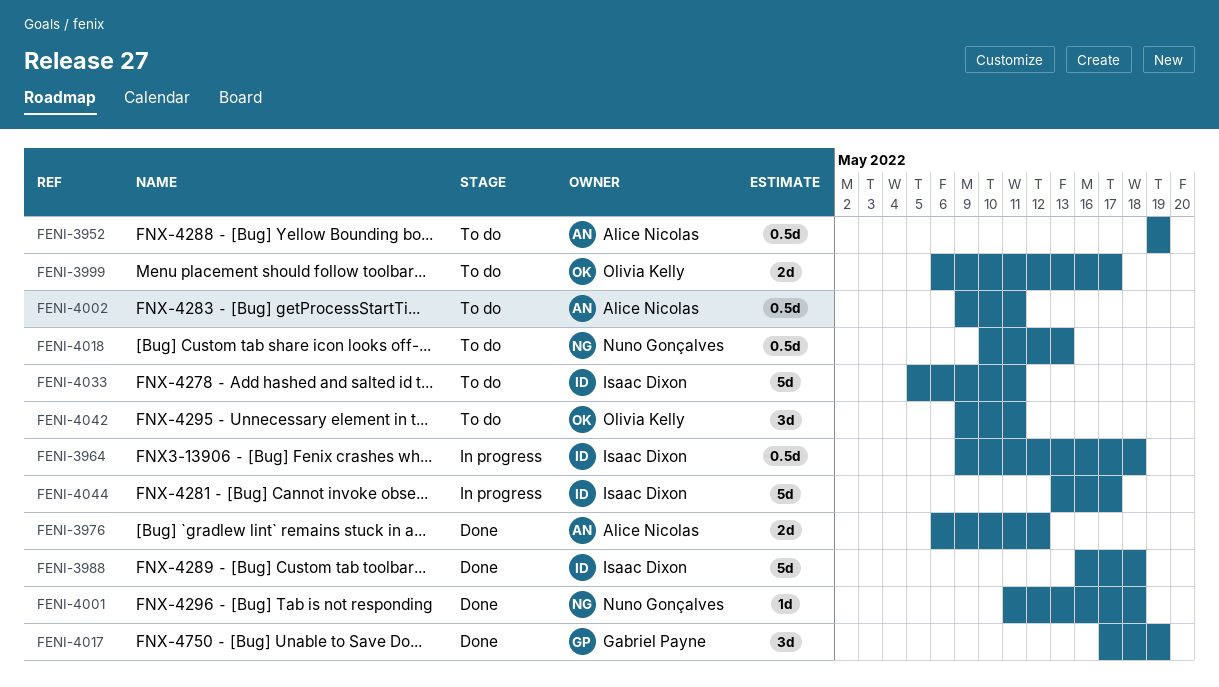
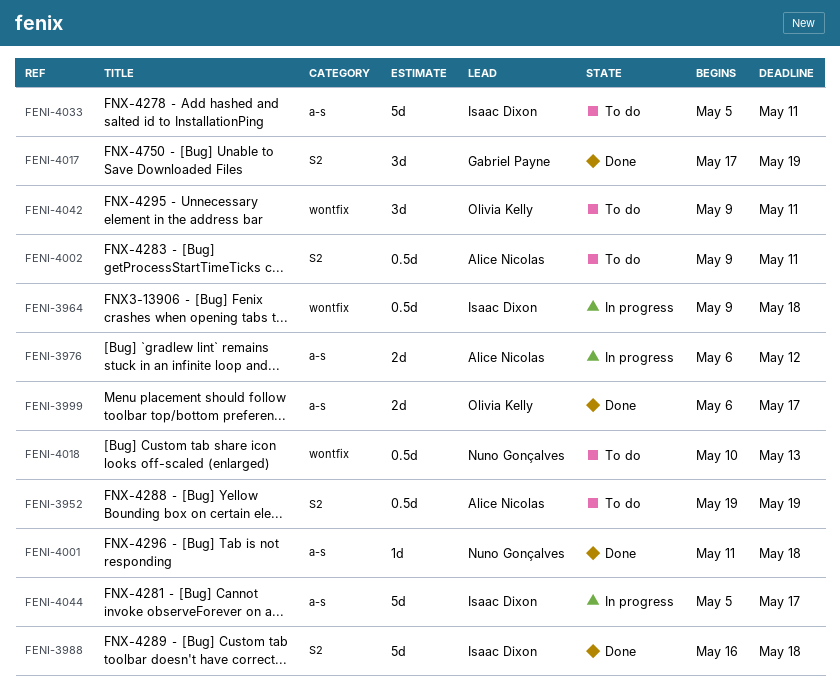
FENI-3976, status: Done -> In progress
FENI-3999, status: To do -> Done
FENI-4044, start: May 13 -> May 5

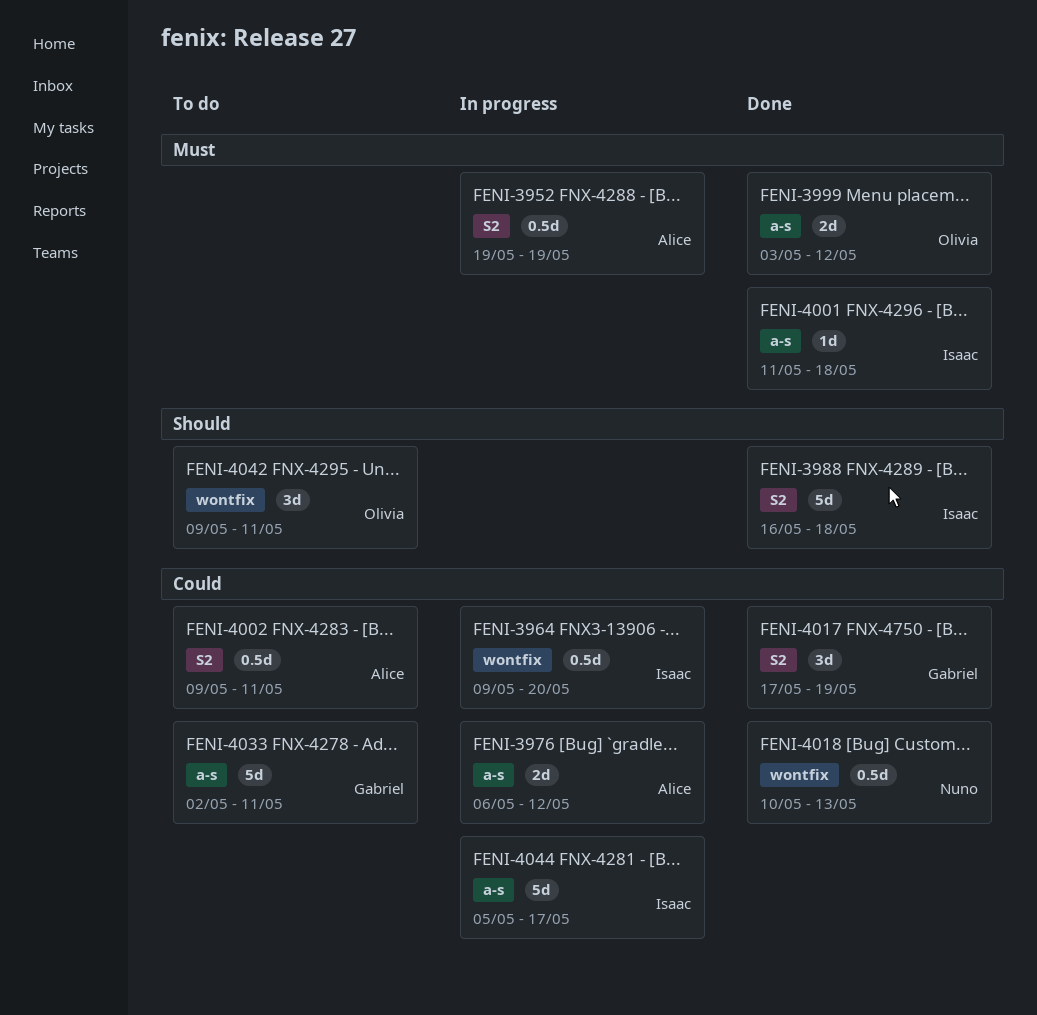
FENI-3952, status: To do -> In progress
FENI-3964, due: May 18 -> May 20
FENI-3999, start: May 6 -> May 3
FENI-3999, due: May 17 -> May 12
FENI-4001, owner: Nuno Gonçalves -> Isaac Dixon
FENI-4018, status: To do -> Done
FENI-4033, owner: Isaac Dixon -> Gabriel Payne
FENI-4033, start: May 5 -> May 2

